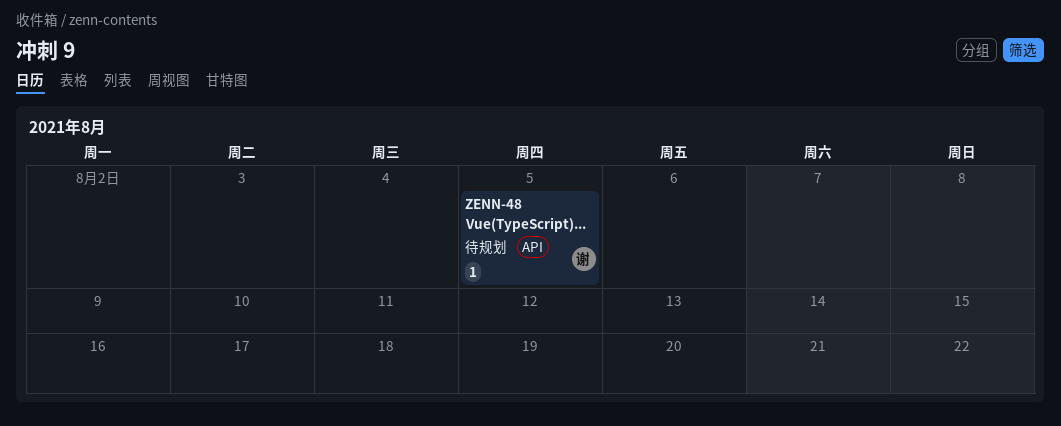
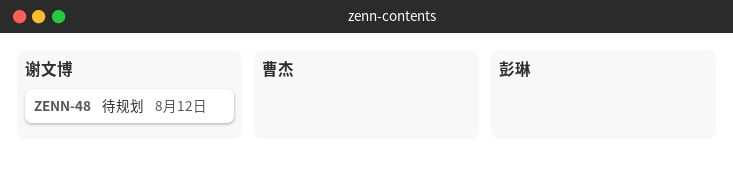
ZENN-48, due: Aug 5 -> Aug 12

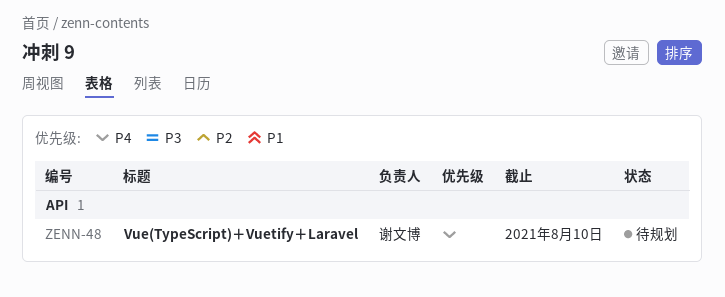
ZENN-48, due: Aug 12 -> Aug 10

